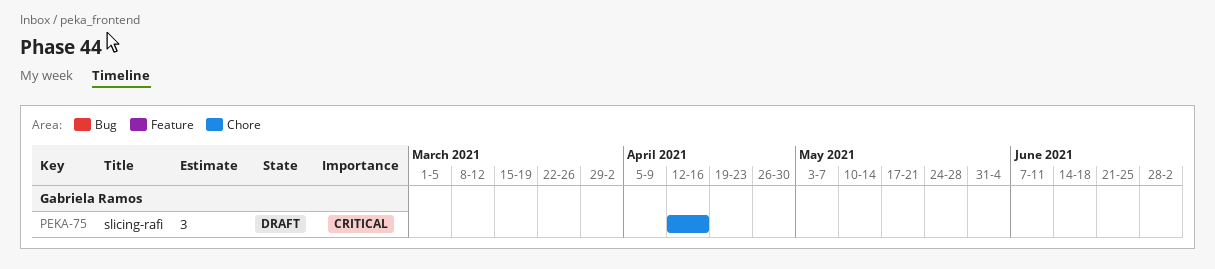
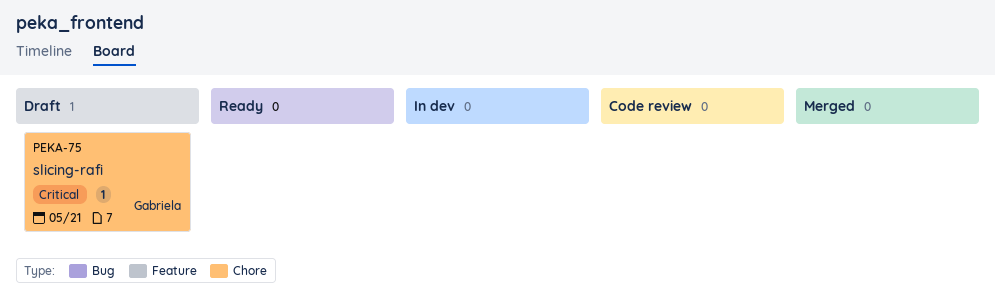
PEKA-75, estimate: 3 -> 1
PEKA-75, due: Apr 16 -> May 21

